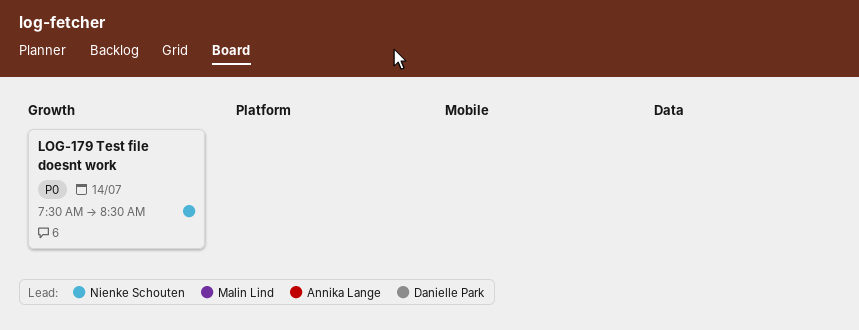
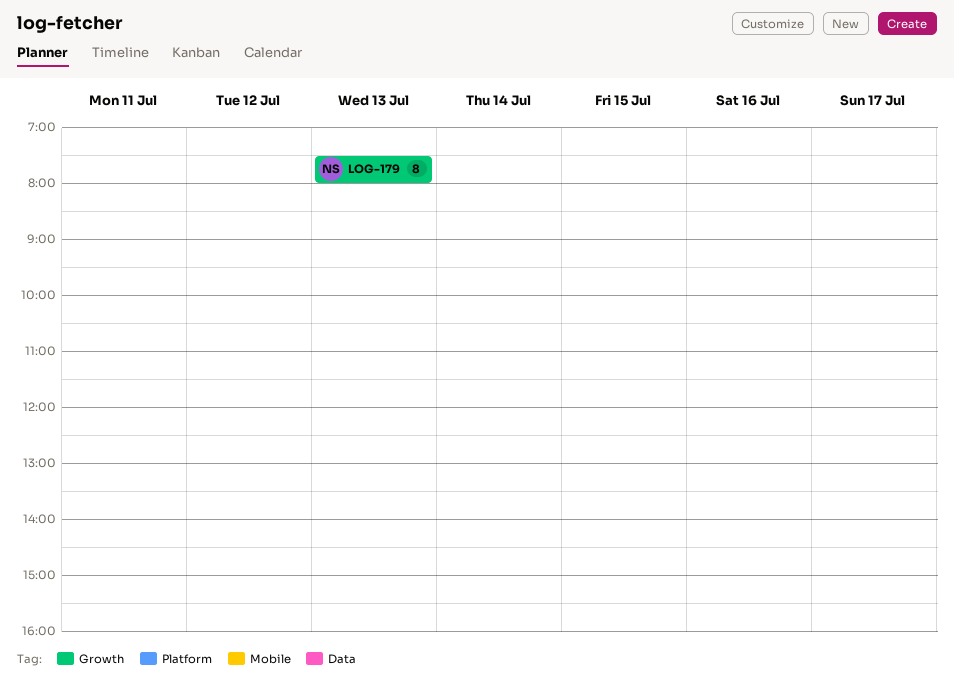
LOG-179, day: Jul 14 -> Jul 13
LOG-179, ends: 08:30 -> 08:00

